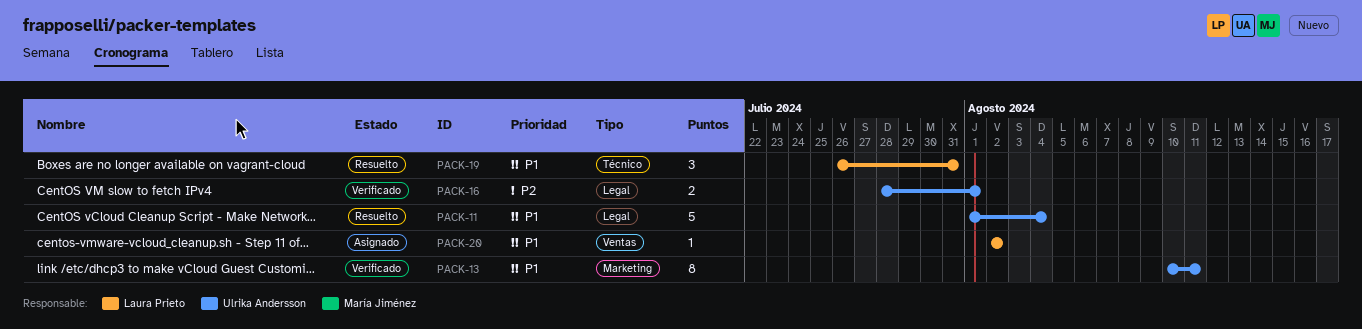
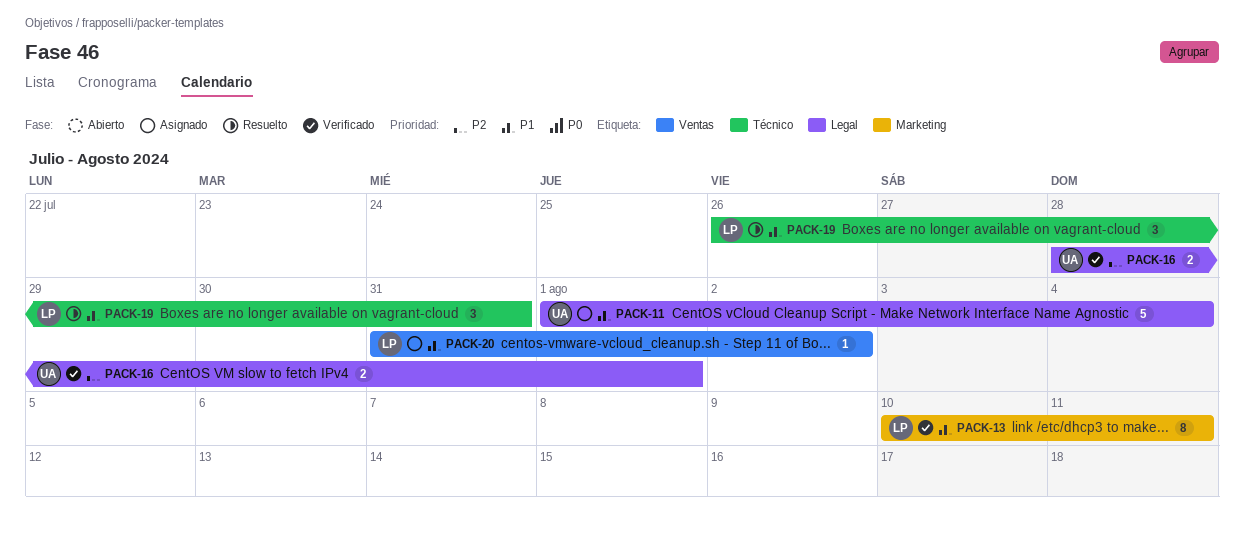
PACK-11, status: Resuelto -> Asignado
PACK-13, owner: Ulrika Andersson -> Laura Prieto
PACK-20, start: Aug 2 -> Jul 31

